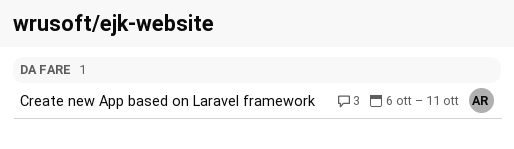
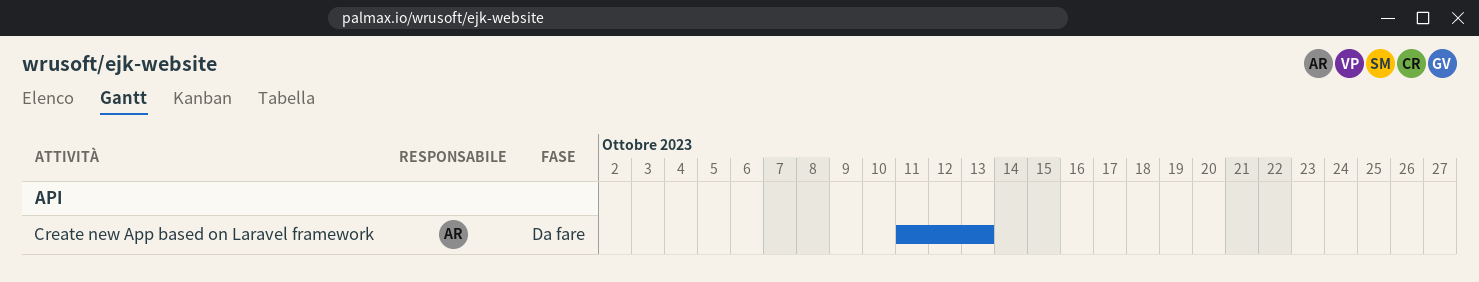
Create new App based on Laravel framework, start: Oct 6 -> Oct 11
Create new App based on Laravel framework, due: Oct 11 -> Oct 13

